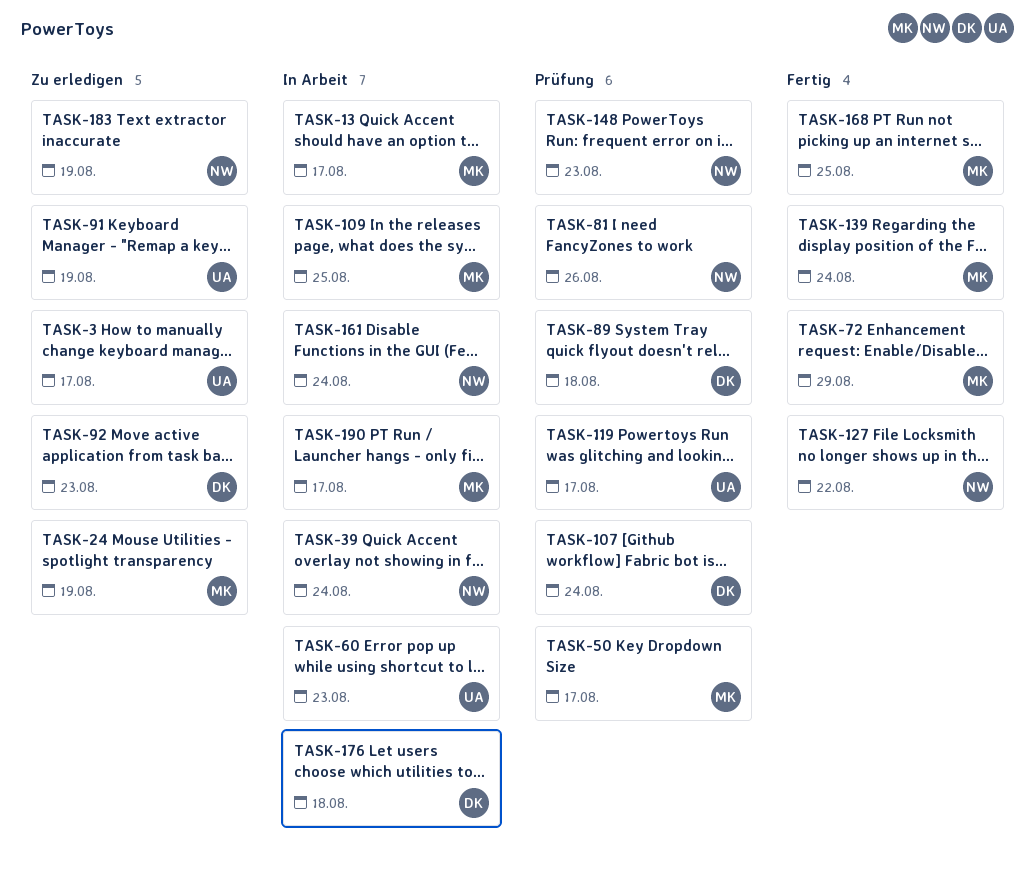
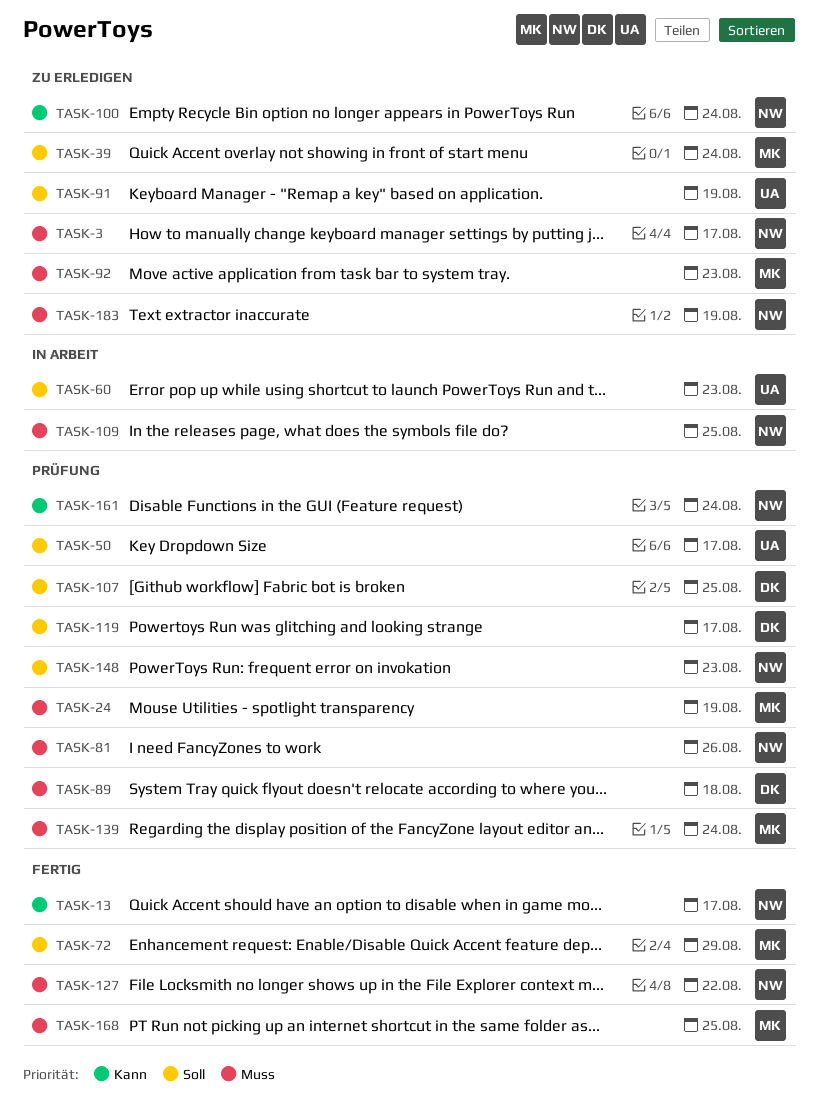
TASK-3, owner: UA -> NW
TASK-13, status: In Arbeit -> Fertig
TASK-13, owner: MK -> NW
TASK-24, status: Zu erledigen -> Prüfung
TASK-39, status: In Arbeit -> Zu erledigen
TASK-39, owner: NW -> MK
TASK-50, owner: MK -> UA
TASK-92, owner: DK -> MK
TASK-100: none -> present
TASK-107, due: Aug 24 -> Aug 25
TASK-109, owner: MK -> NW
TASK-119, owner: UA -> DK
TASK-139, status: Fertig -> Prüfung
TASK-161, status: In Arbeit -> Prüfung
TASK-176: present -> none
TASK-190: present -> none

